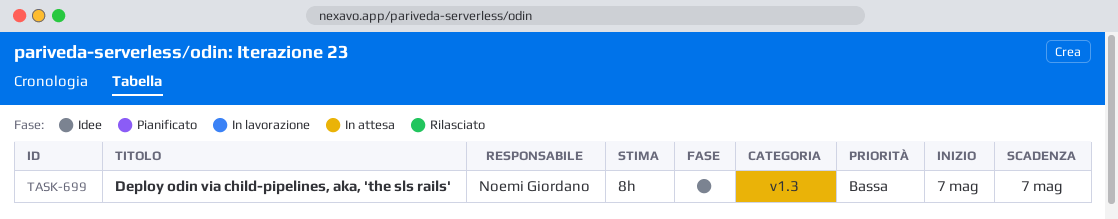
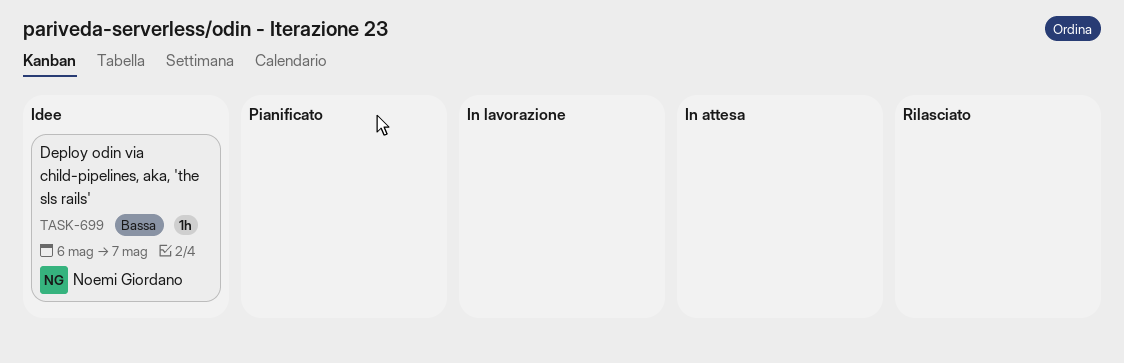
TASK-699, estimate: 8h -> 1h
TASK-699, start: May 7 -> May 6

